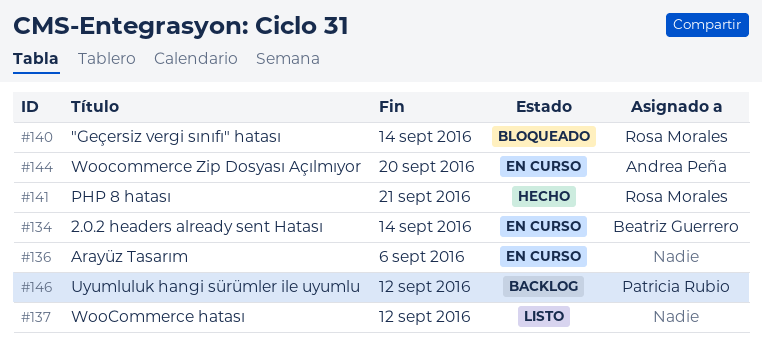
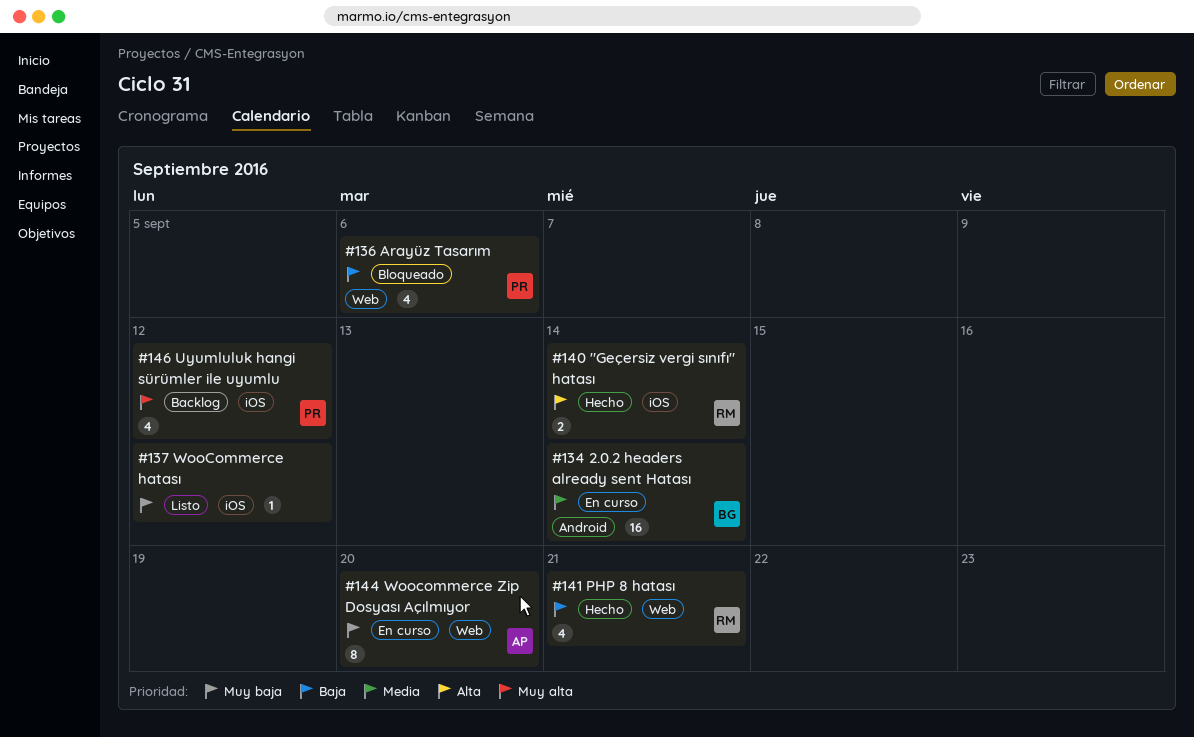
#136, status: En curso -> Bloqueado
#136, owner: none -> Patricia Rubio
#140, status: Bloqueado -> Hecho

